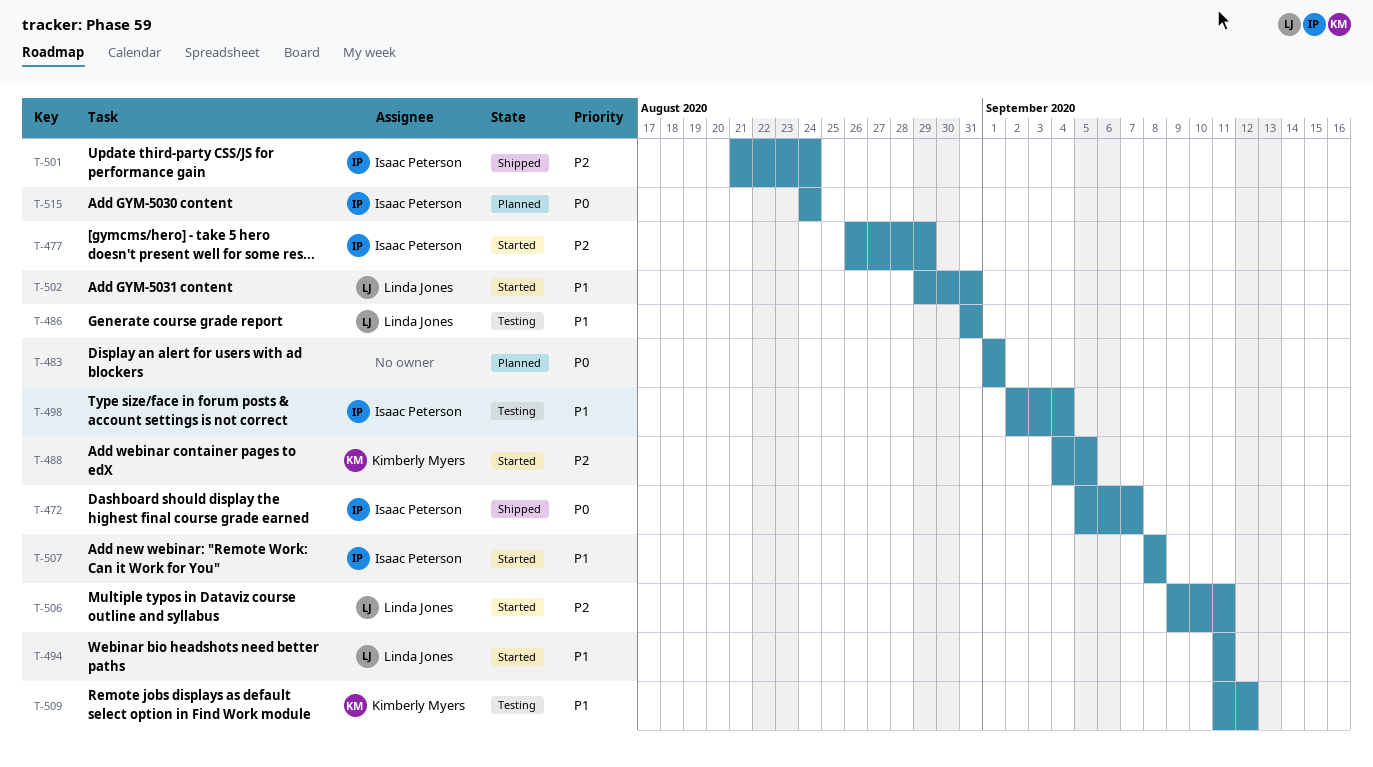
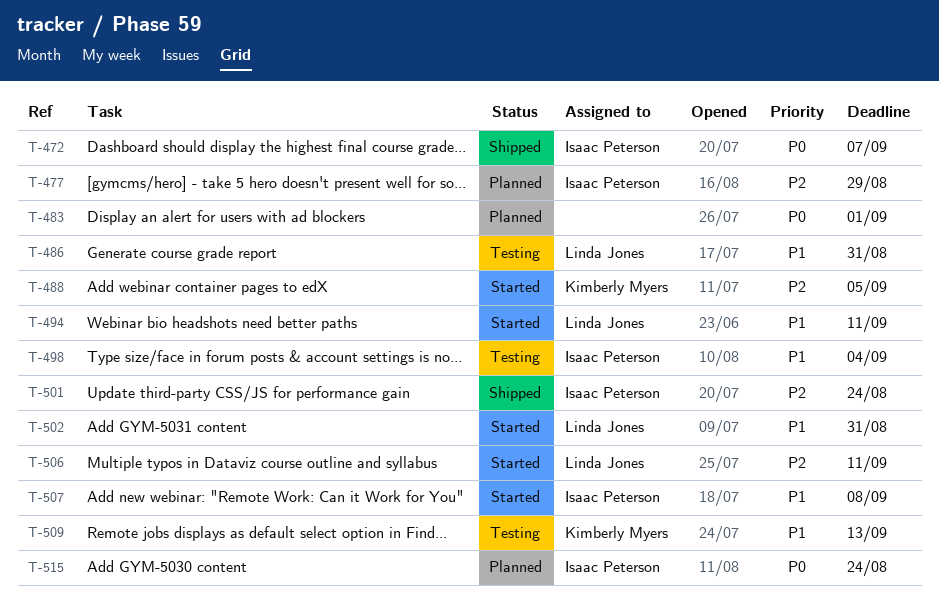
T-477, status: Started -> Planned
T-509, due: Sep 12 -> Sep 13

